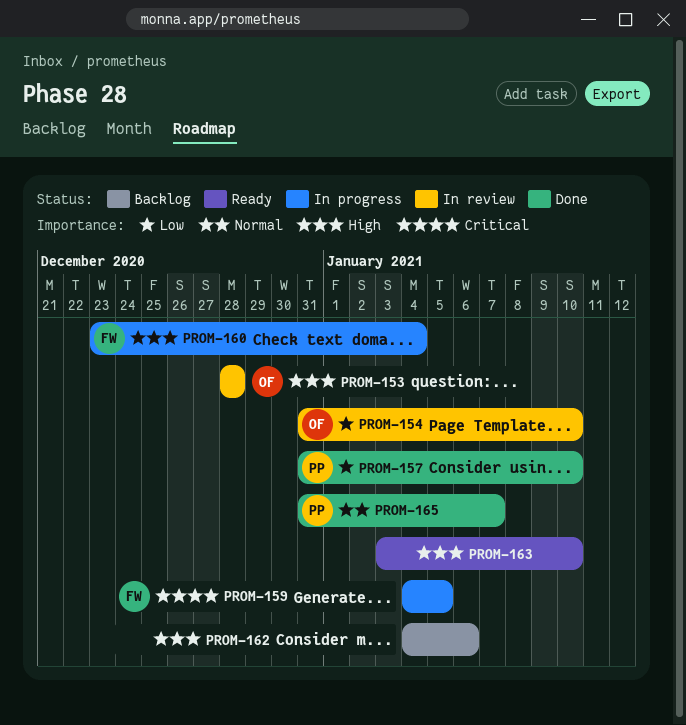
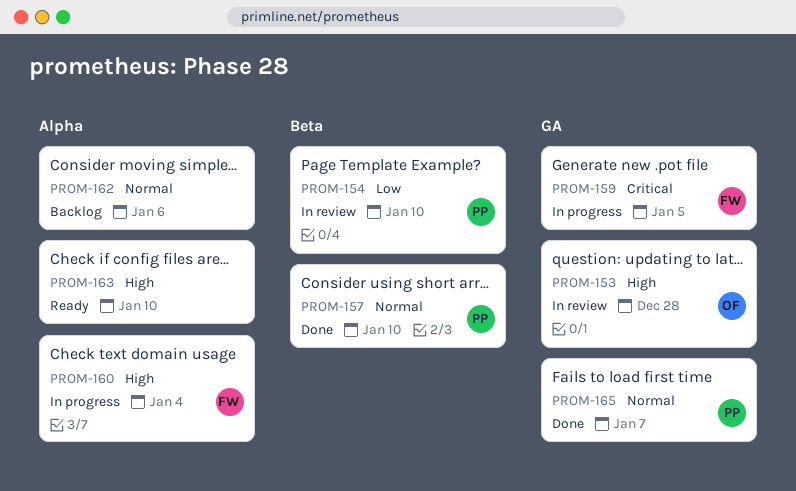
PROM-154, owner: OF -> PP
PROM-157, priority: Low -> Normal
PROM-162, priority: High -> Normal

